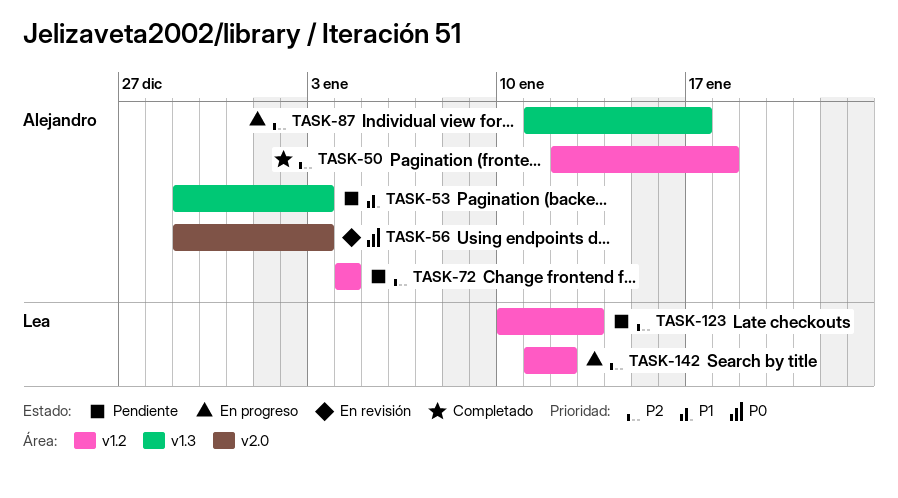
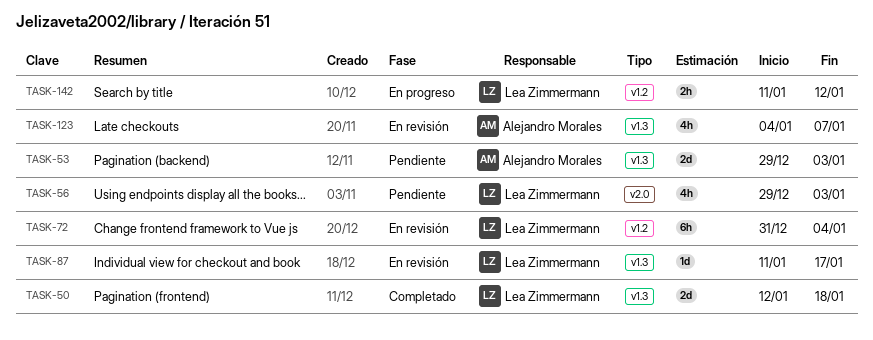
TASK-50, owner: Alejandro Morales -> Lea Zimmermann
TASK-50, label: v1.2 -> v1.3
TASK-56, status: En revisión -> Pendiente
TASK-56, owner: Alejandro Morales -> Lea Zimmermann
TASK-72, status: Pendiente -> En revisión
TASK-72, owner: Alejandro Morales -> Lea Zimmermann
TASK-72, start: Jan 4 -> Dec 31
TASK-87, status: En progreso -> En revisión
TASK-87, owner: Alejandro Morales -> Lea Zimmermann
TASK-123, status: Pendiente -> En revisión
TASK-123, owner: Lea Zimmermann -> Alejandro Morales
TASK-123, label: v1.2 -> v1.3
TASK-123, start: Jan 10 -> Jan 4
TASK-123, due: Jan 13 -> Jan 7

